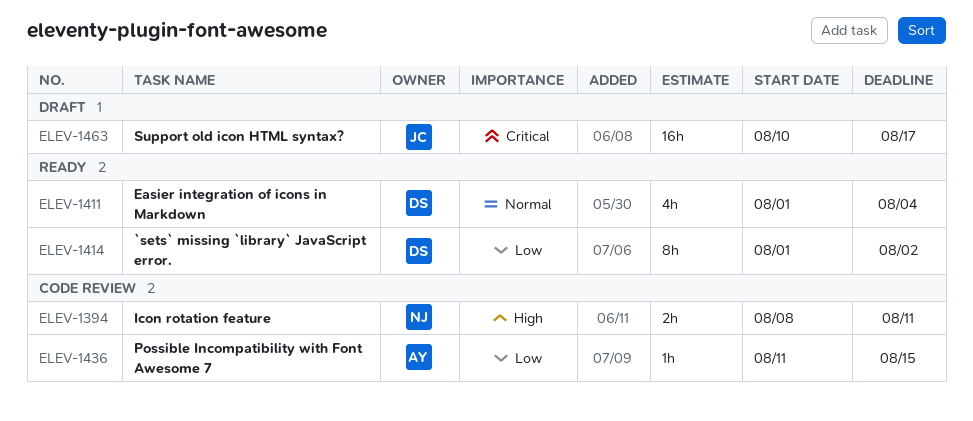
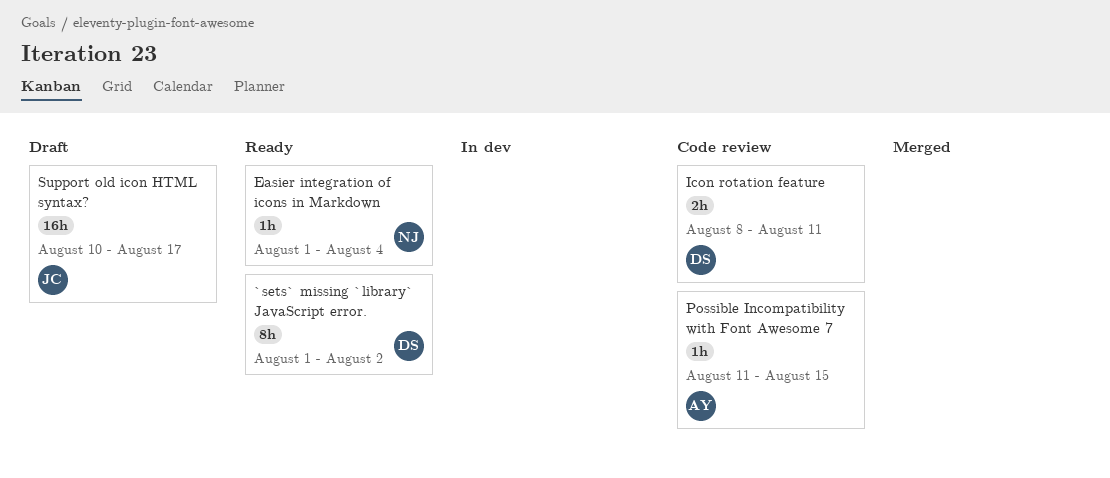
Easier integration of icons in Markdown, owner: DS -> NJ
Easier integration of icons in Markdown, estimate: 4h -> 1h
Icon rotation feature, owner: NJ -> DS

